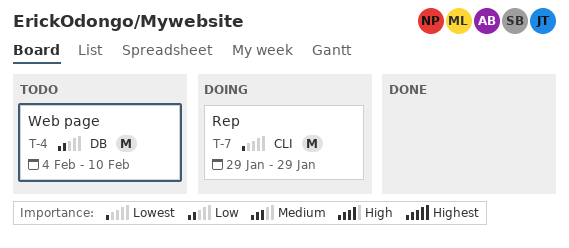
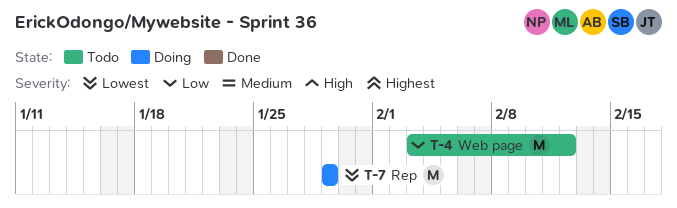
T-4, start: Feb 4 -> Feb 3
T-4, due: Feb 10 -> Feb 12

